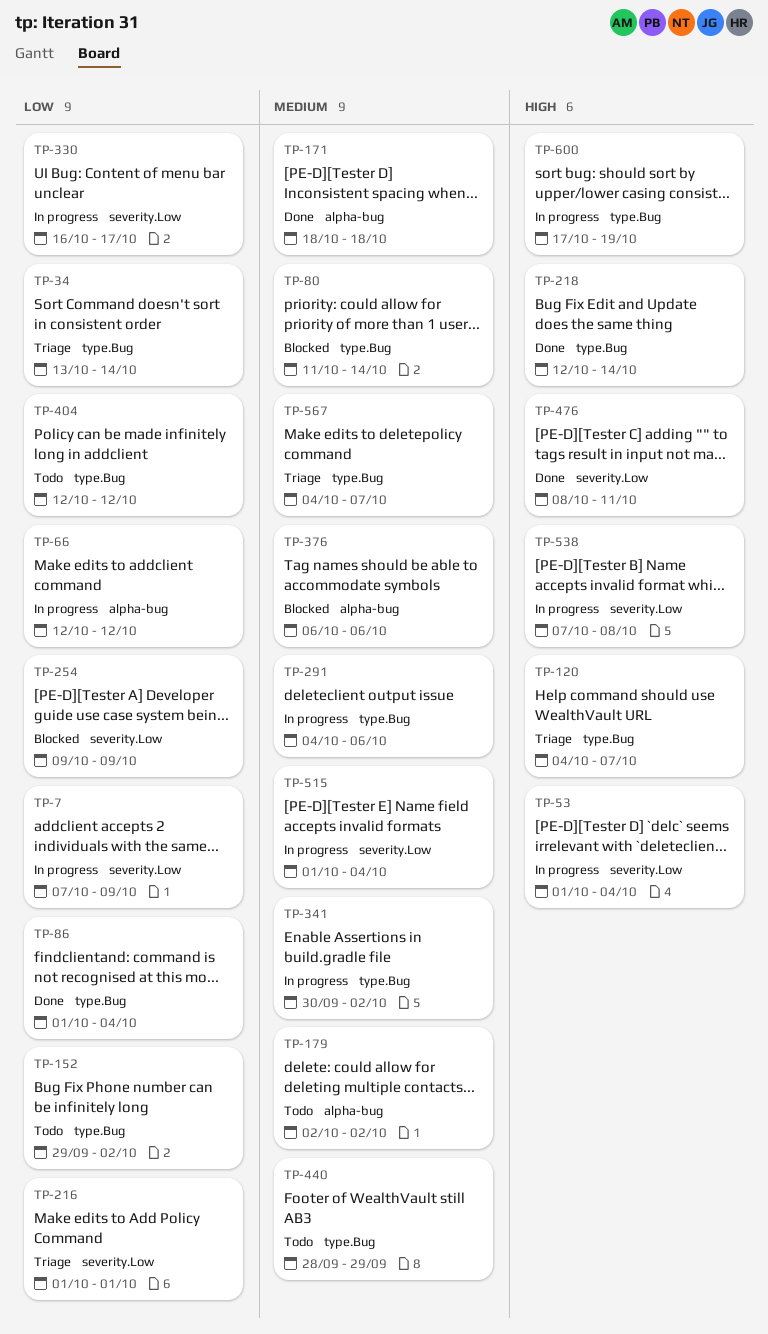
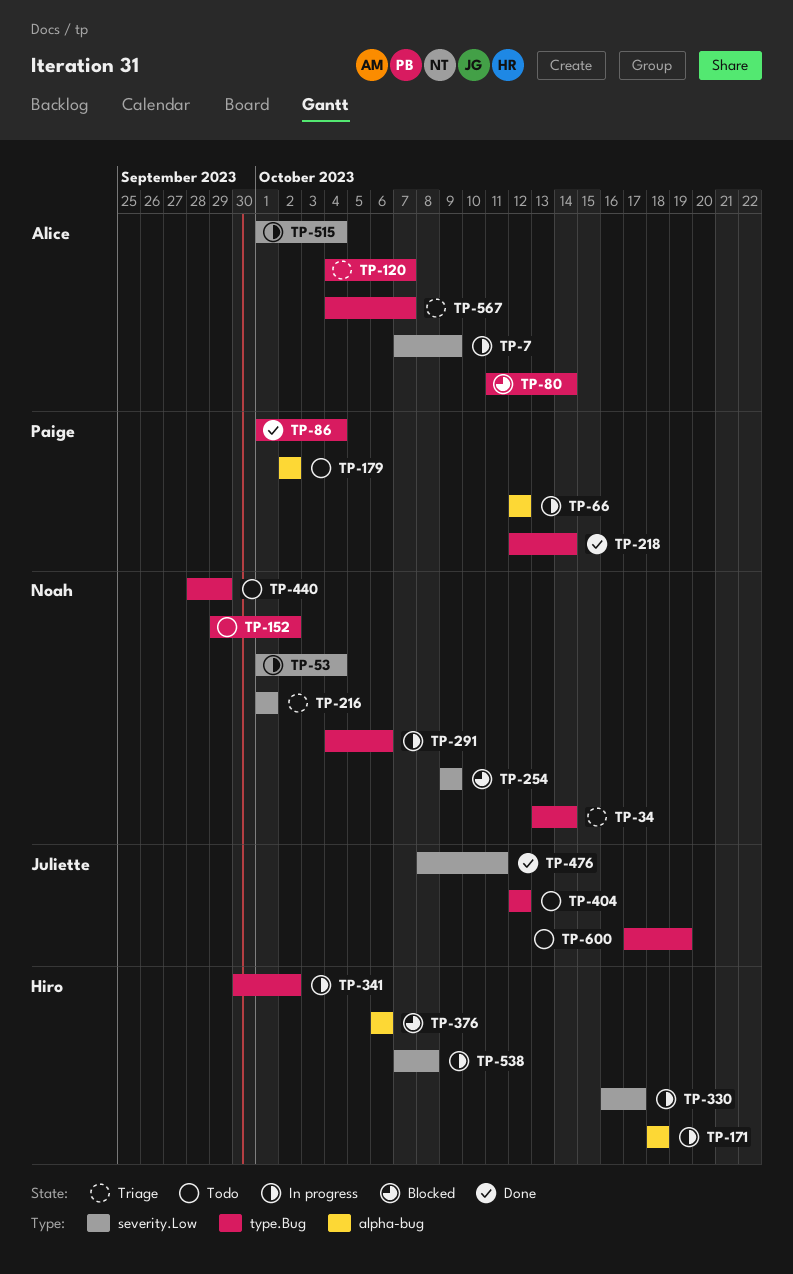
TP-171, status: Done -> In progress
TP-600, status: In progress -> Todo

